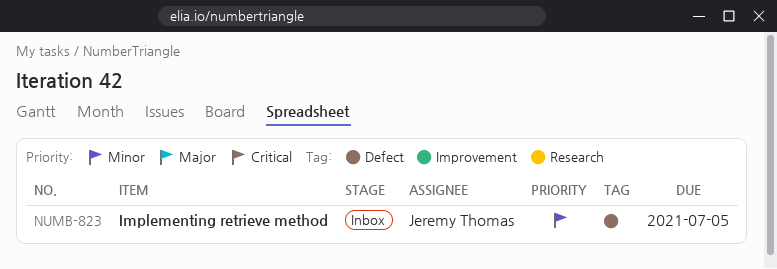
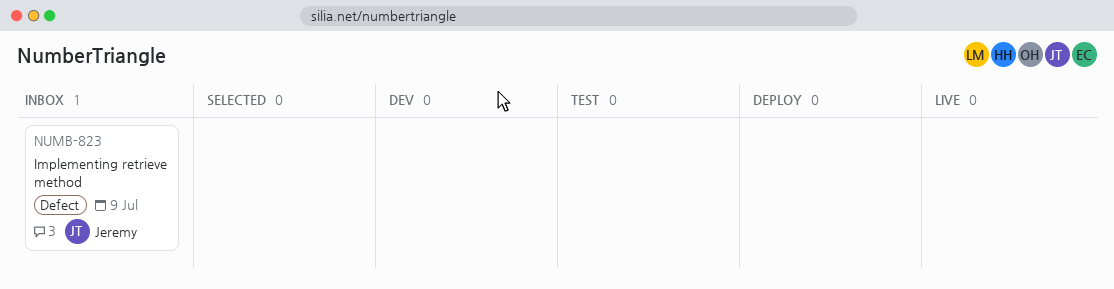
NUMB-823, due: Jul 5 -> Jul 9

